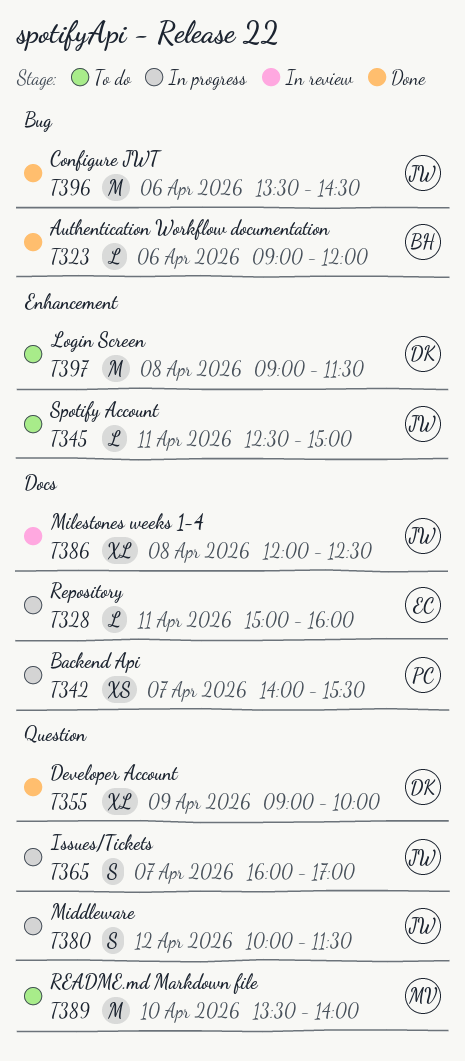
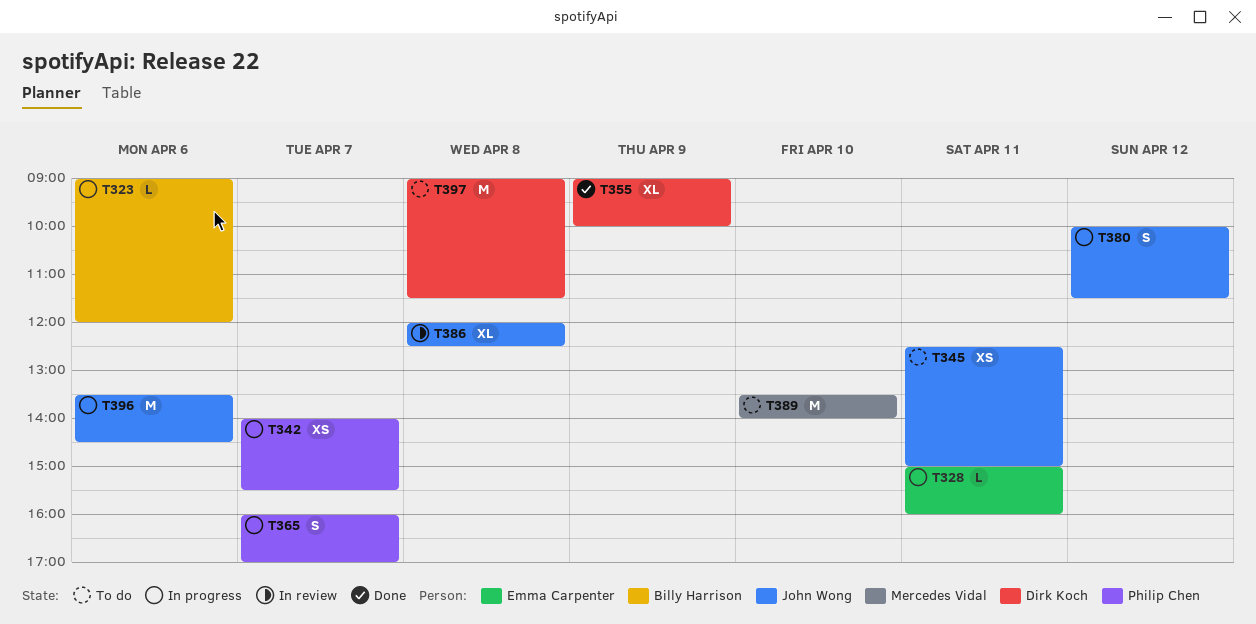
T323, status: Done -> In progress
T345, estimate: L -> XS
T365, owner: John Wong -> Philip Chen
T396, status: Done -> In progress

